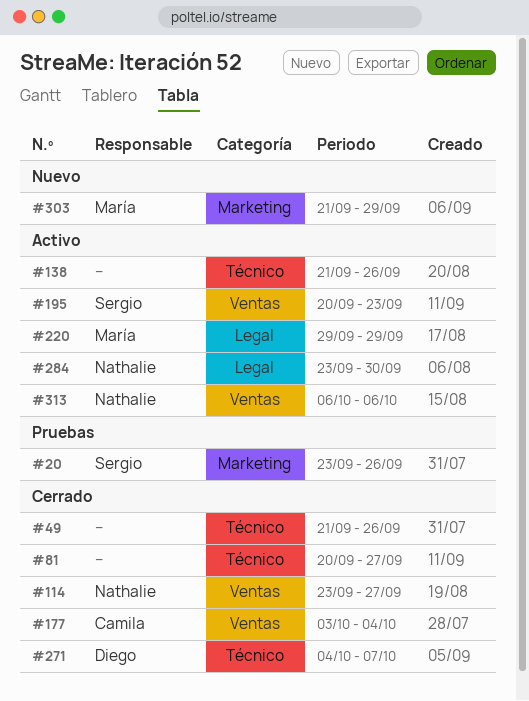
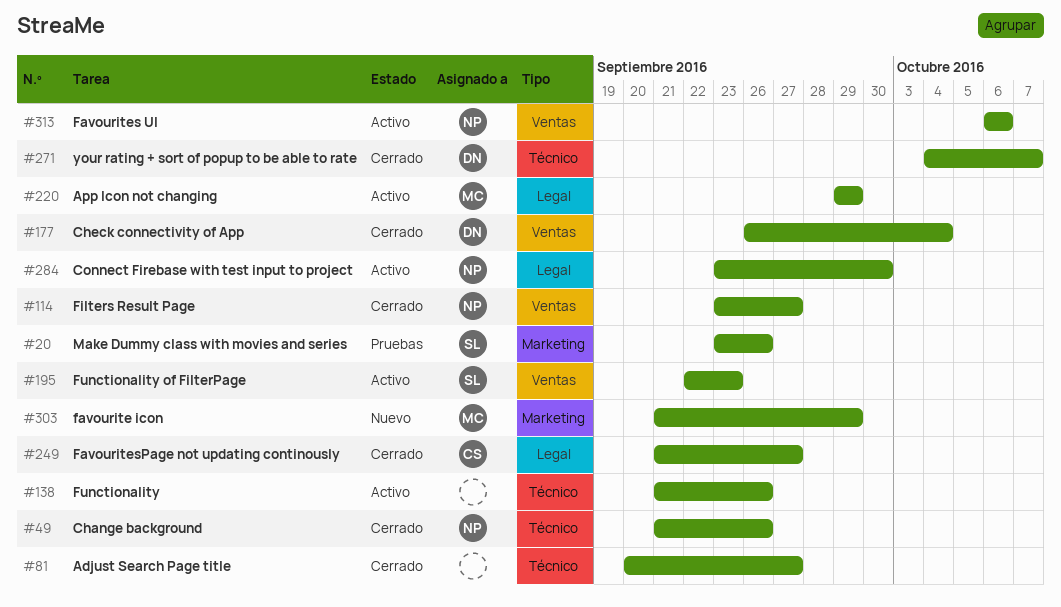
#49, owner: none -> Nathalie
#177, owner: Camila -> Diego
#177, start: Oct 3 -> Sep 26
#195, start: Sep 20 -> Sep 22
#249: none -> present

